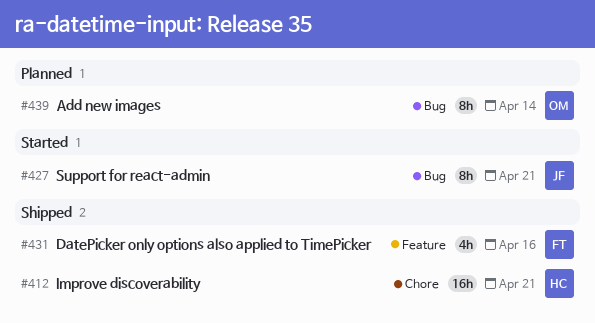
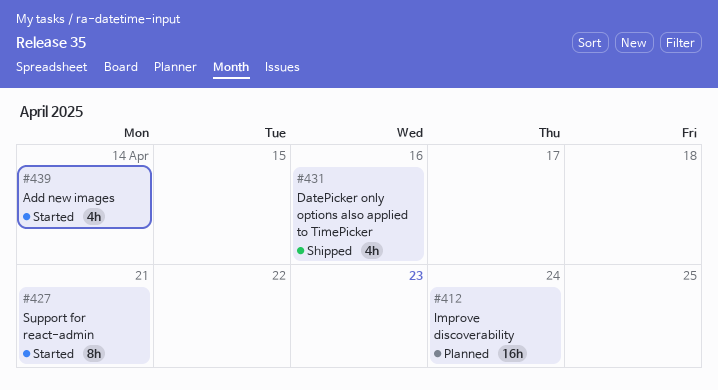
#412, status: Shipped -> Planned
#412, due: Apr 21 -> Apr 24
#439, status: Planned -> Started
#439, estimate: 8h -> 4h

